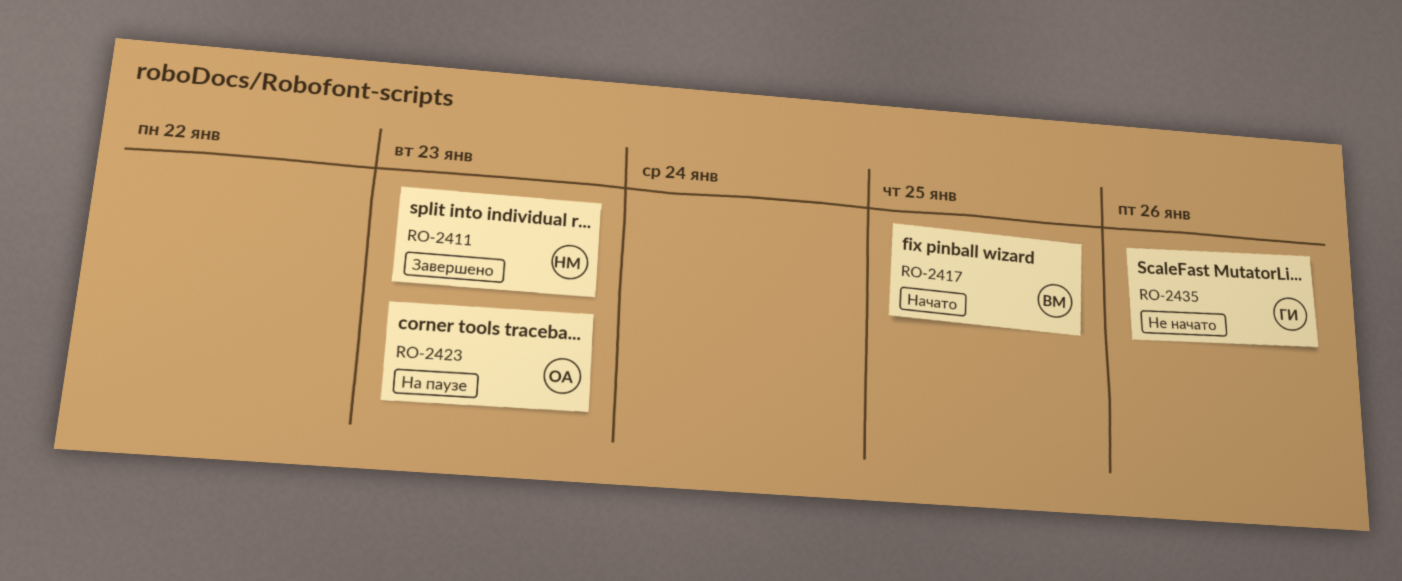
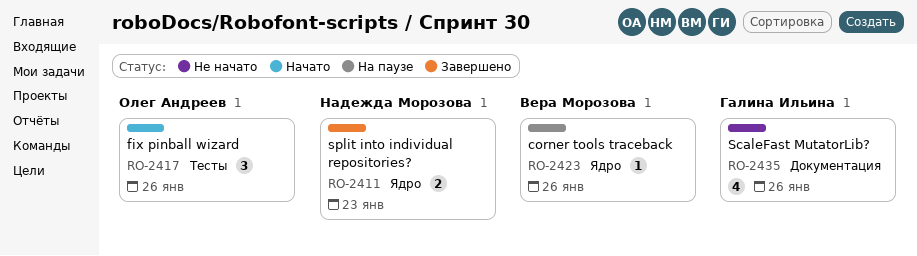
RO-2417, owner: Вера Морозова -> Олег Андреев
RO-2417, due: Jan 25 -> Jan 26
RO-2423, owner: Олег Андреев -> Вера Морозова
RO-2423, due: Jan 23 -> Jan 26

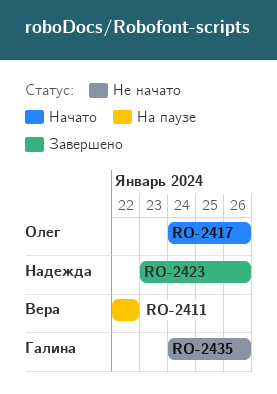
RO-2411, status: Завершено -> На паузе
RO-2411, owner: Надежда Морозова -> Вера Морозова
RO-2411, due: Jan 23 -> Jan 22
RO-2423, status: На паузе -> Завершено
RO-2423, owner: Вера Морозова -> Надежда Морозова

